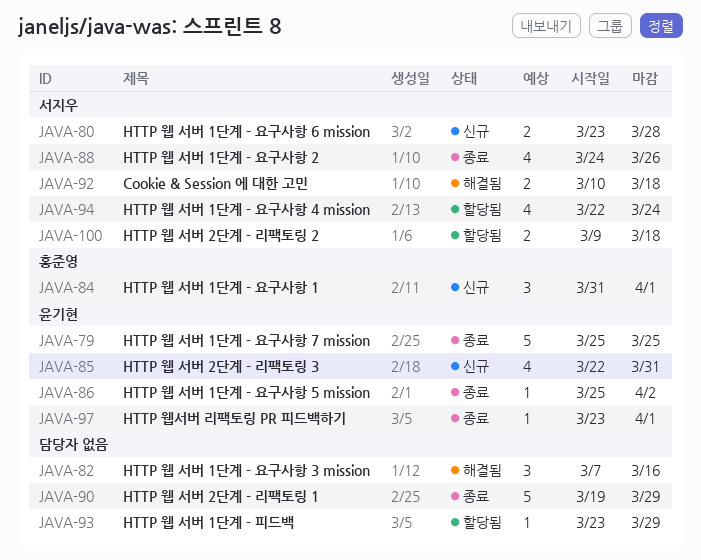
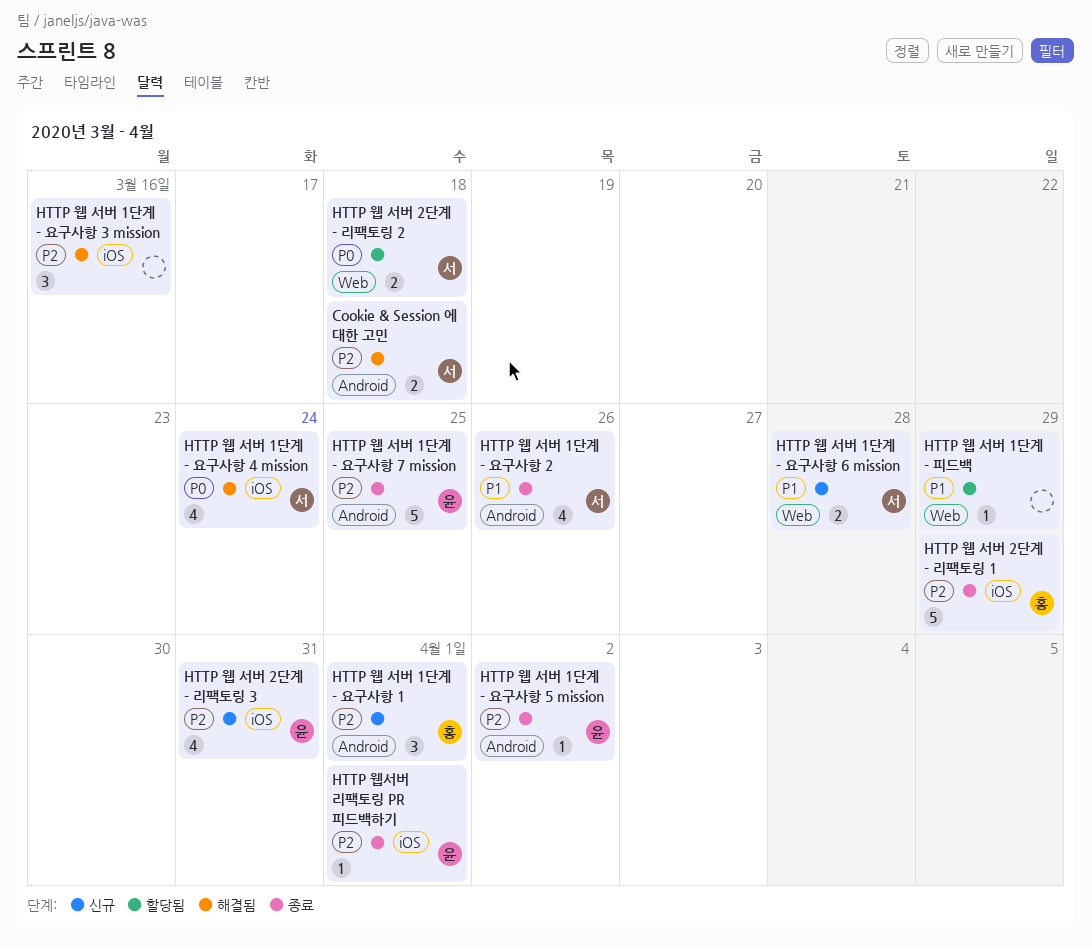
HTTP 웹 서버 1단계 - 요구사항 4 mission, status: 할당됨 -> 해결됨
HTTP 웹 서버 2단계 - 리팩토링 1, owner: none -> 홍준영

